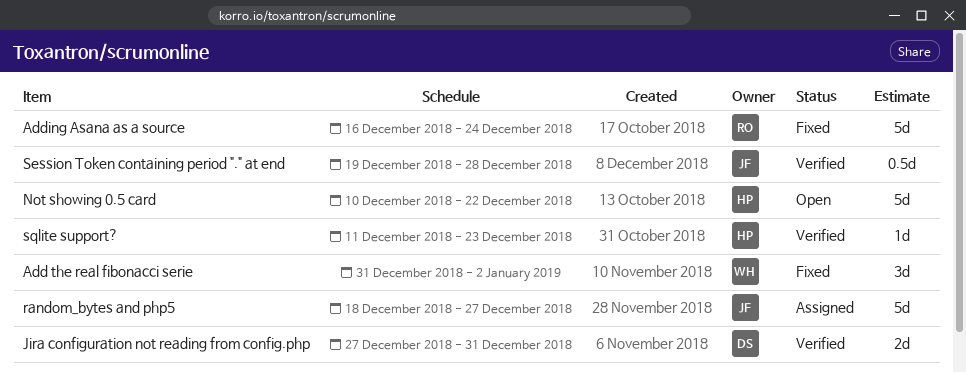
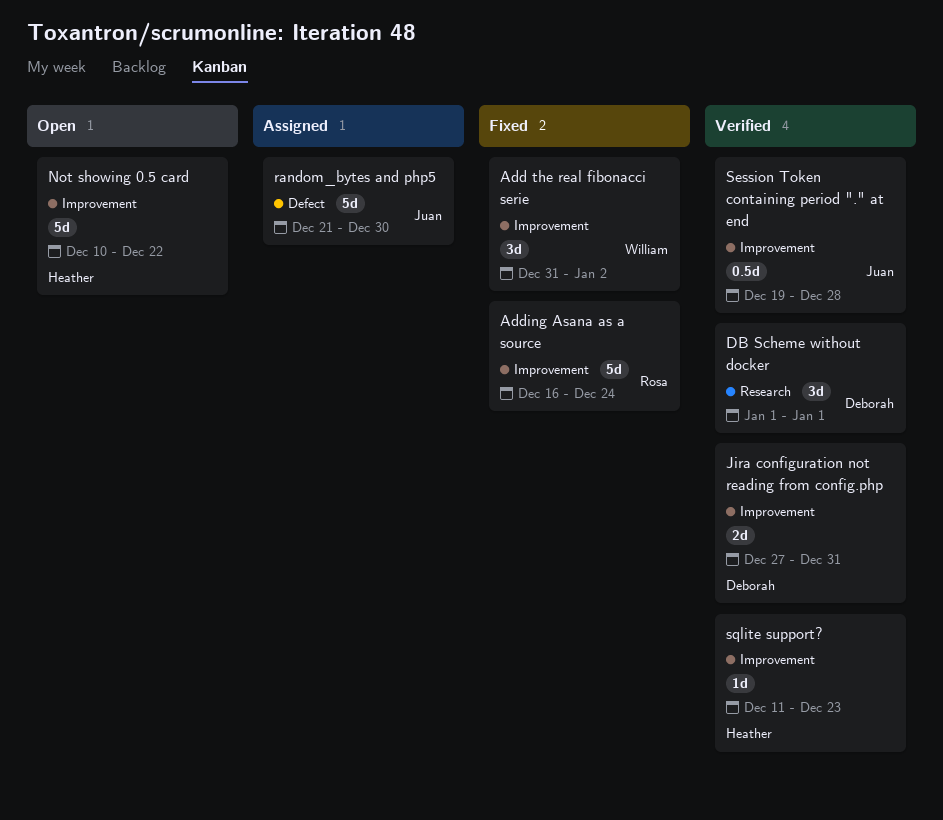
DB Scheme without docker: none -> present
random_bytes and php5, start: Dec 18 -> Dec 21
random_bytes and php5, due: Dec 27 -> Dec 30

